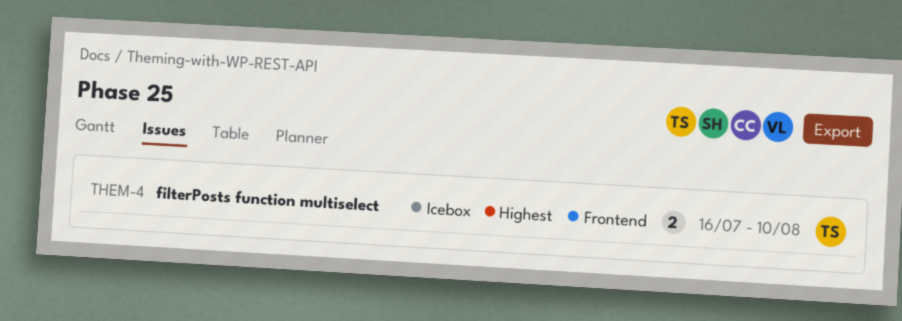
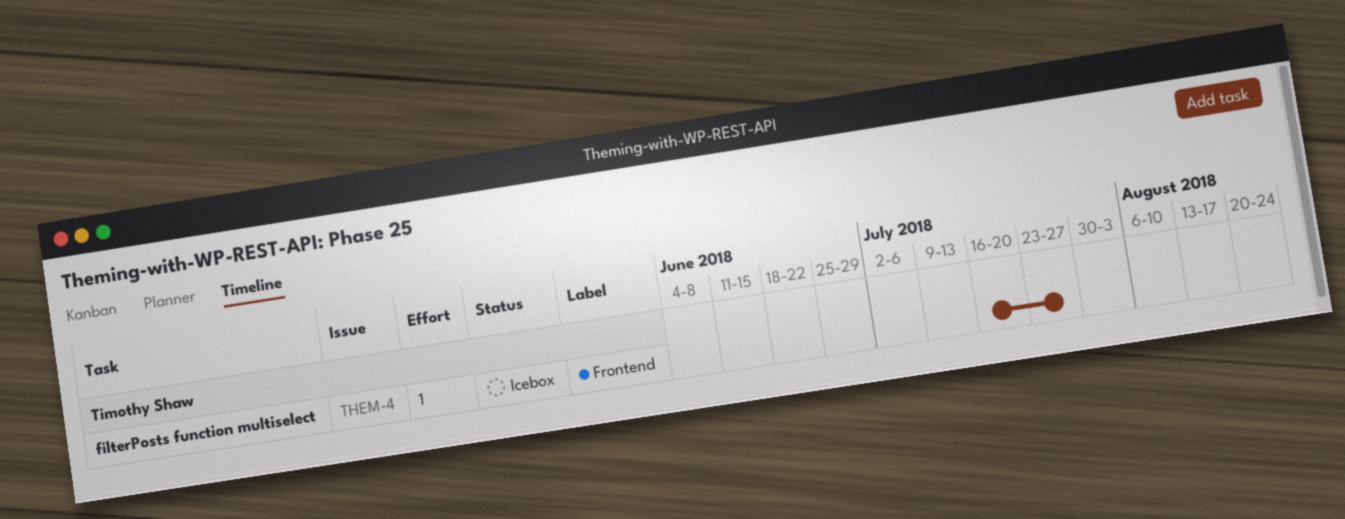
THEM-4, estimate: 2 -> 1
THEM-4, due: Aug 10 -> Jul 27

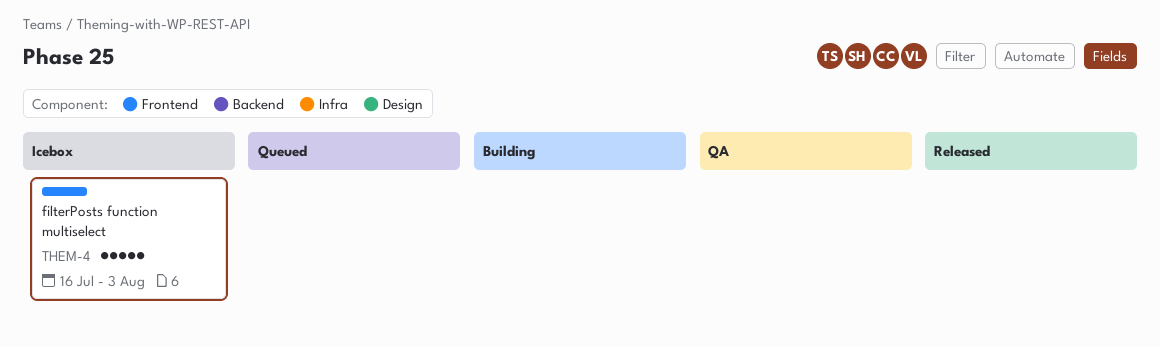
THEM-4, estimate: 1 -> 5
THEM-4, due: Jul 27 -> Aug 3

